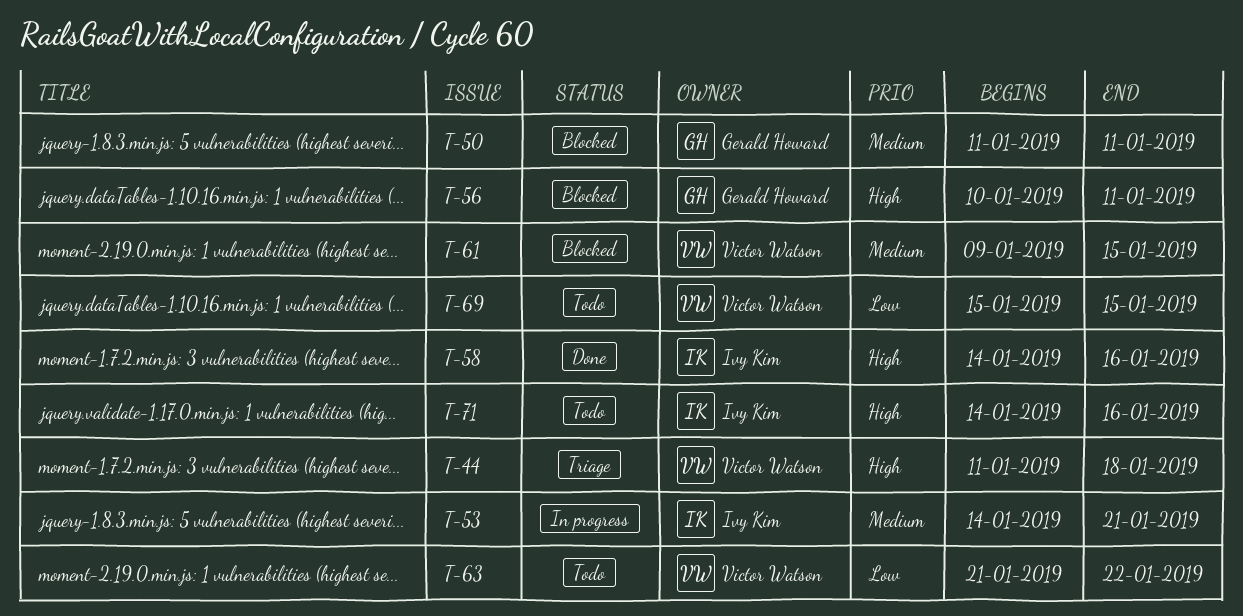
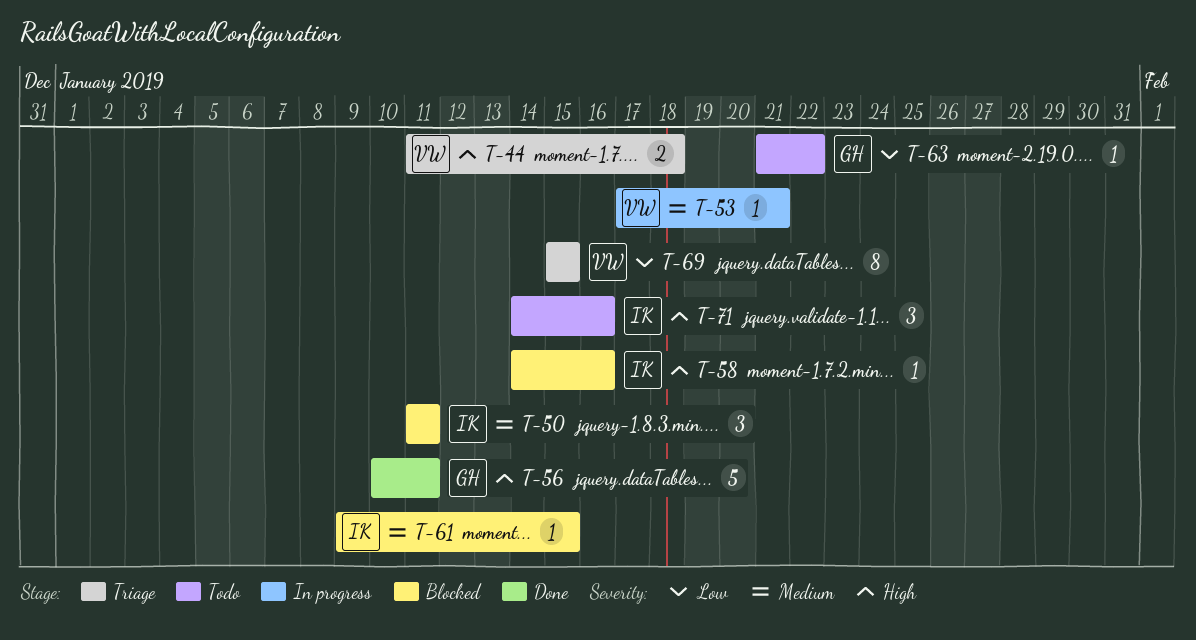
T-50, owner: Gerald Howard -> Ivy Kim
T-53, owner: Ivy Kim -> Victor Watson
T-53, start: Jan 14 -> Jan 17
T-56, status: Blocked -> Done
T-58, status: Done -> Blocked
T-61, owner: Victor Watson -> Ivy Kim
T-63, owner: Victor Watson -> Gerald Howard
T-69, status: Todo -> Triage

